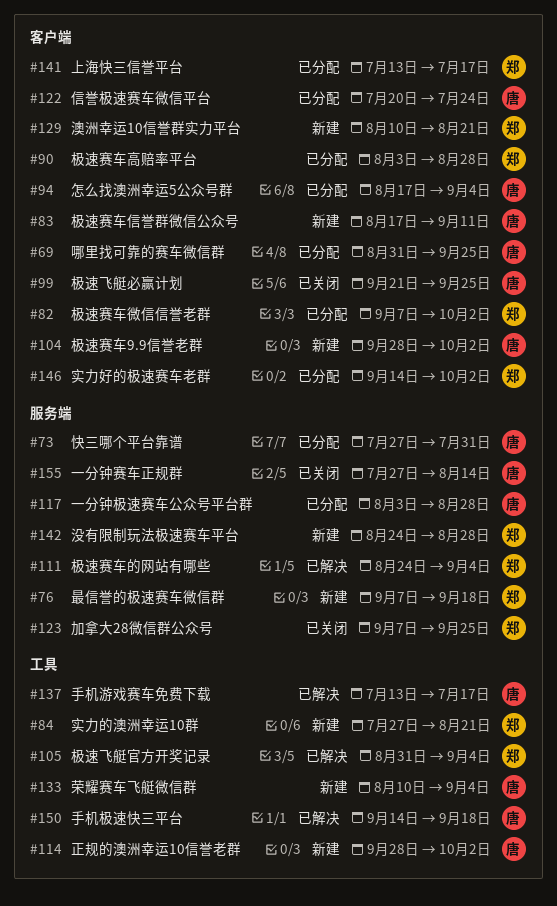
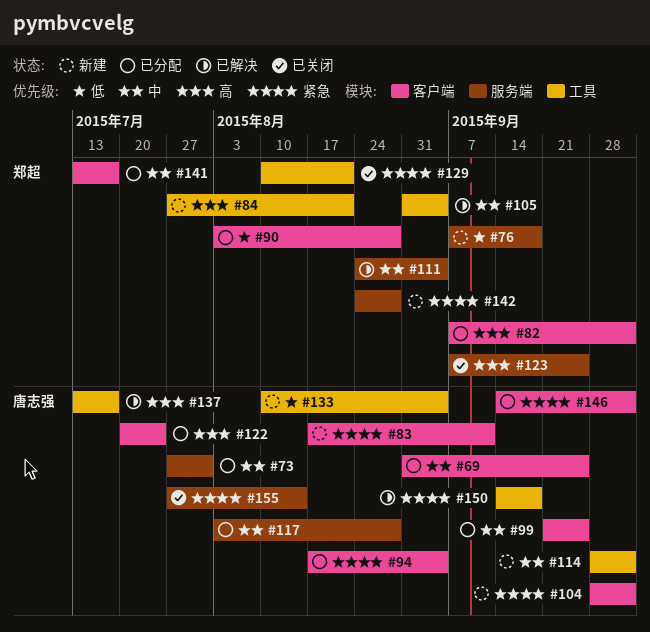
#99, status: 已关闭 -> 已分配
#129, status: 新建 -> 已关闭
#129, label: 客户端 -> 工具
#146, owner: 郑超 -> 唐志强

